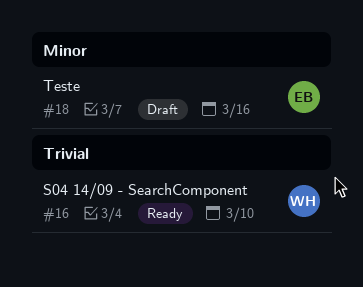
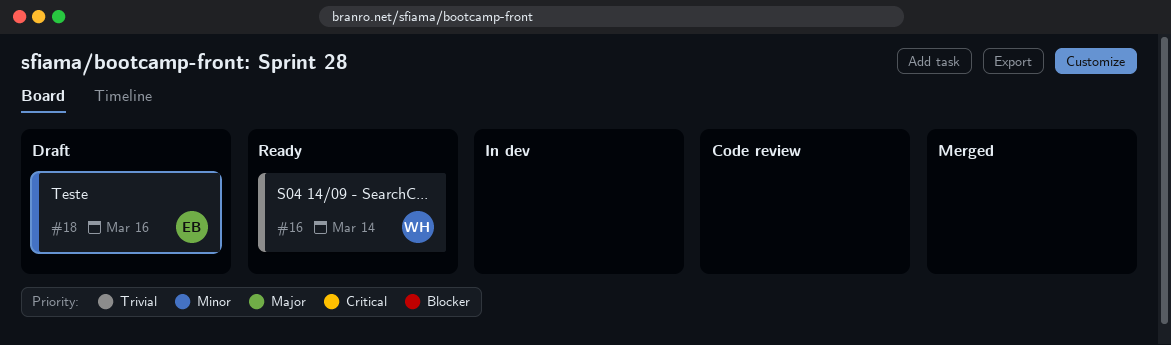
#16, due: Mar 10 -> Mar 14

